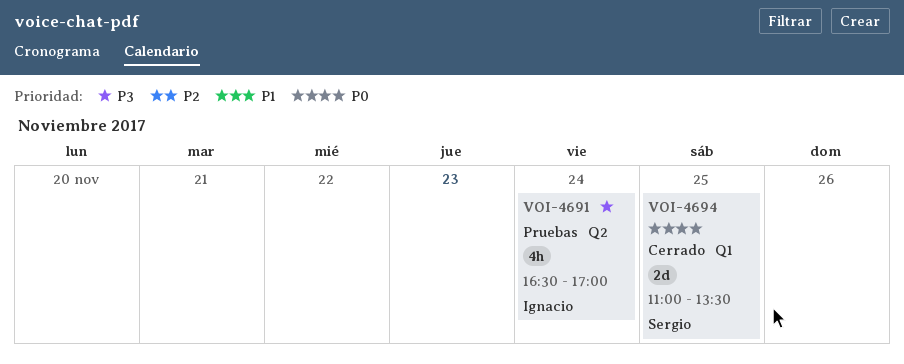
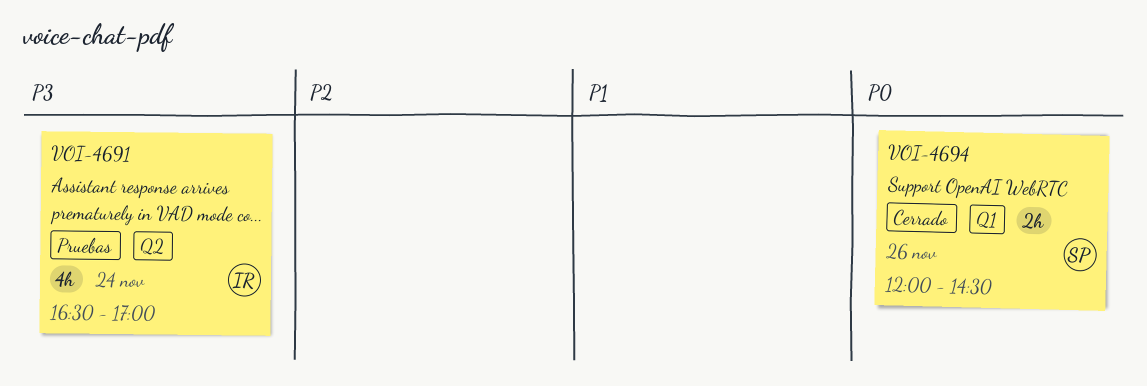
VOI-4694, estimate: 2d -> 2h
VOI-4694, day: Nov 25 -> Nov 26
VOI-4694, begins: 11:00 -> 12:00
VOI-4694, ends: 13:30 -> 14:30

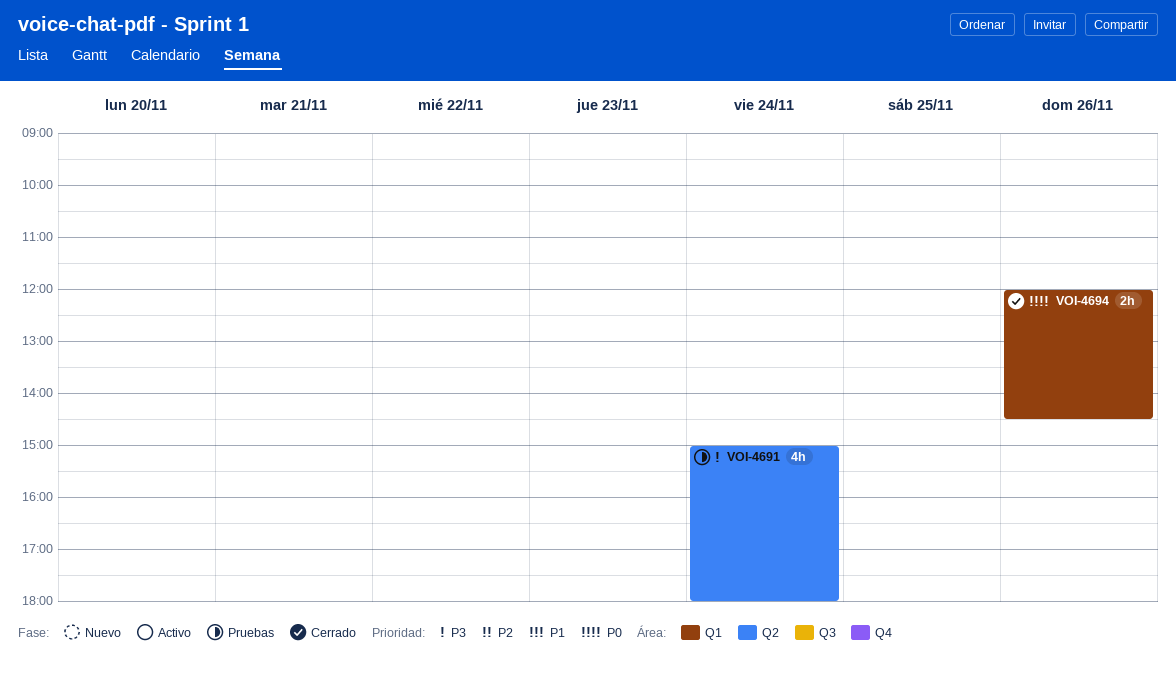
VOI-4691, begins: 16:30 -> 15:00
VOI-4691, ends: 17:00 -> 18:00

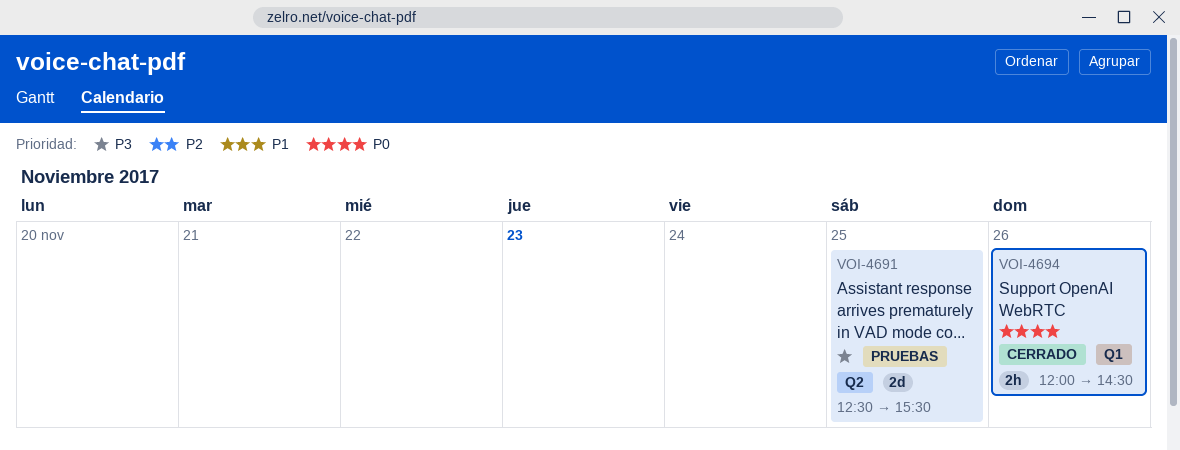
VOI-4691, estimate: 4h -> 2d
VOI-4691, day: Nov 24 -> Nov 25
VOI-4691, begins: 15:00 -> 12:30
VOI-4691, ends: 18:00 -> 15:30

